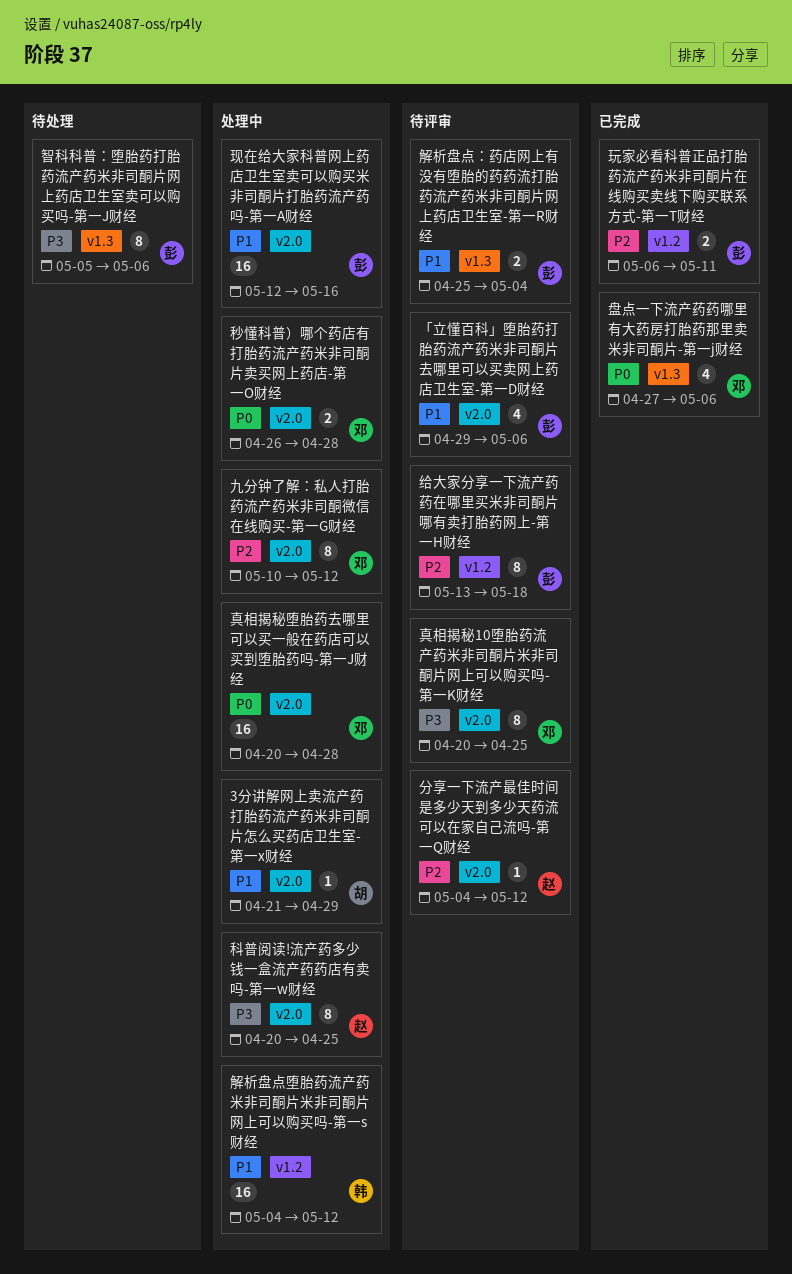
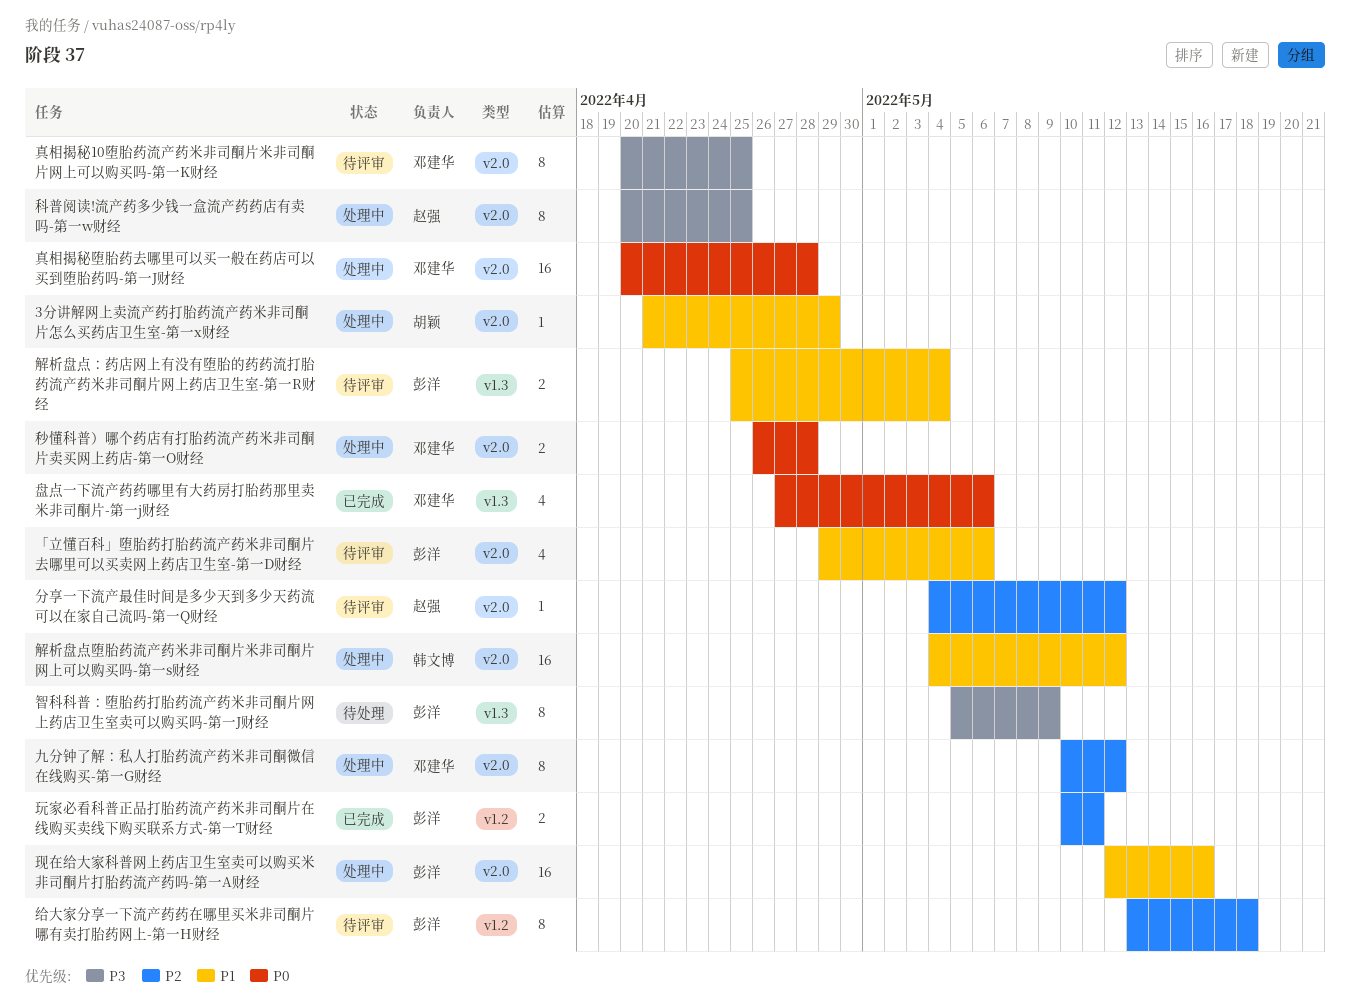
智科科普：堕胎药打胎药流产药米非司酮片网上药店卫生室卖可以购买吗-第一J财经, due: May 6 -> May 9
玩家必看科普正品打胎药流产药米非司酮片在线购买卖线下购买联系方式-第一T财经, start: May 6 -> May 10
解析盘点堕胎药流产药米非司酮片米非司酮片网上可以购买吗-第一s财经, label: v1.2 -> v2.0

